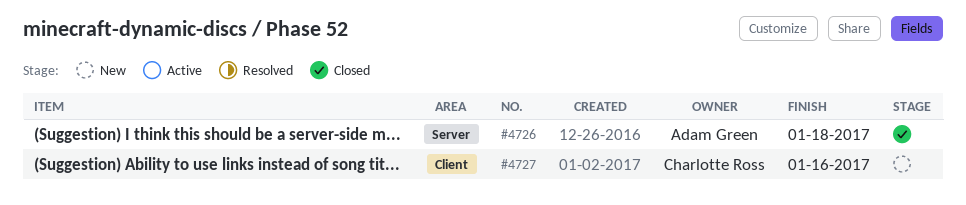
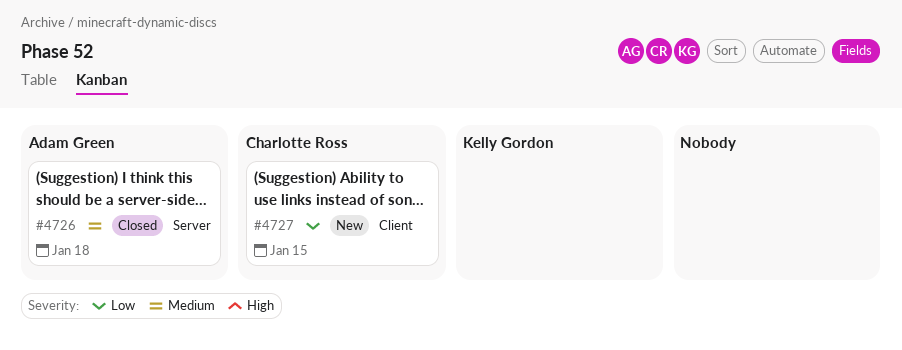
#4727, due: Jan 16 -> Jan 15

